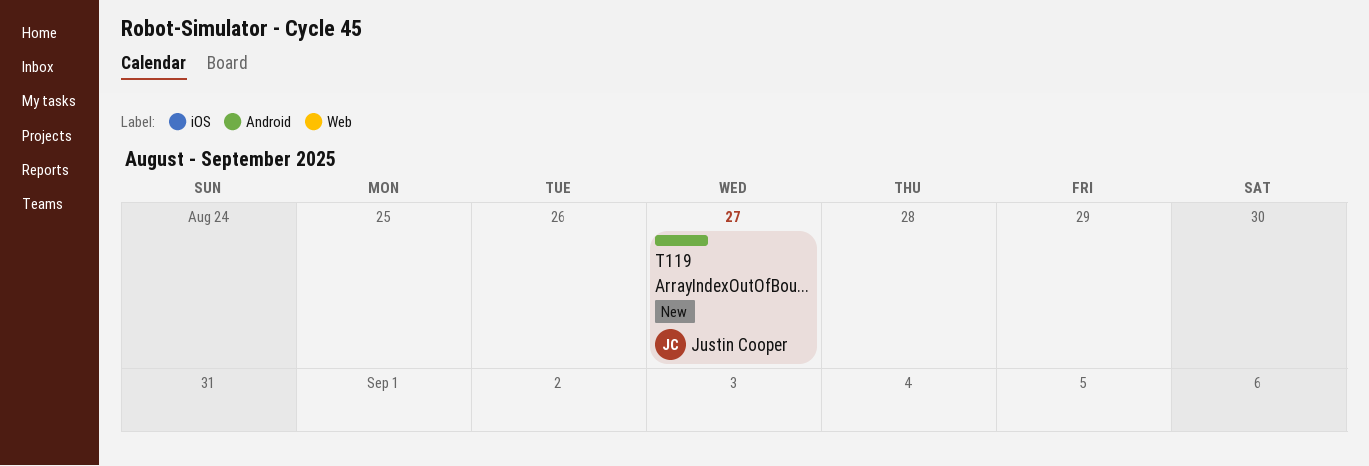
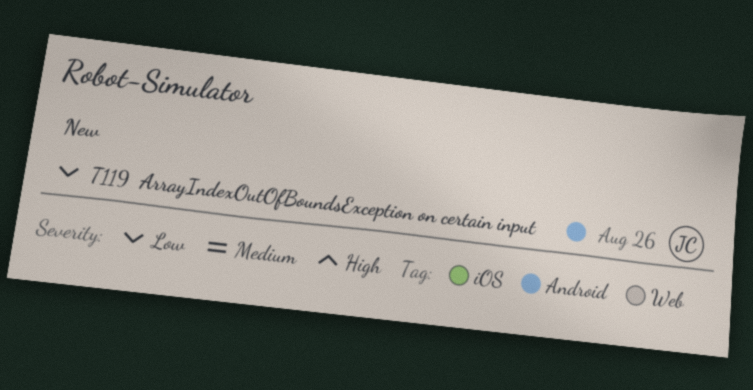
T119, due: Aug 27 -> Aug 26

